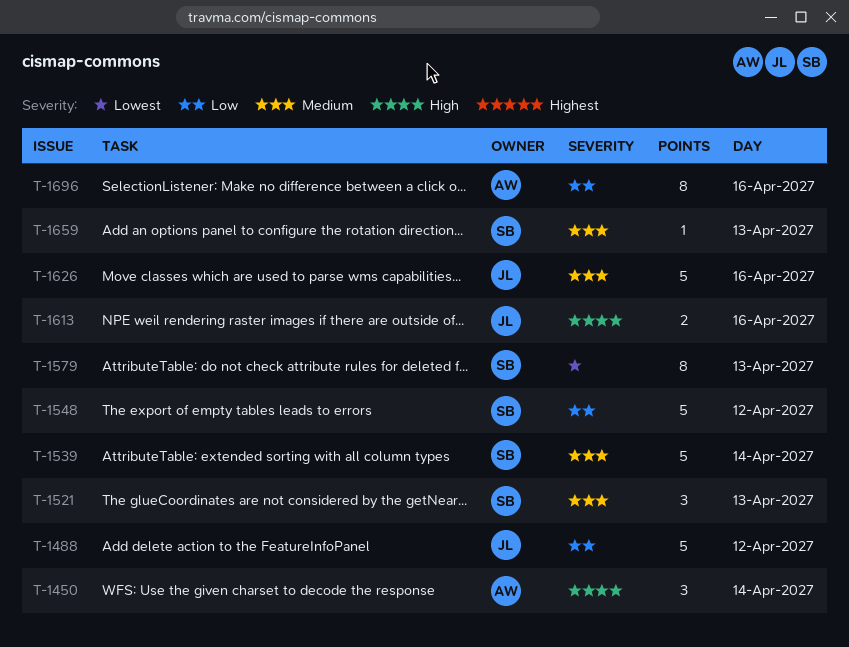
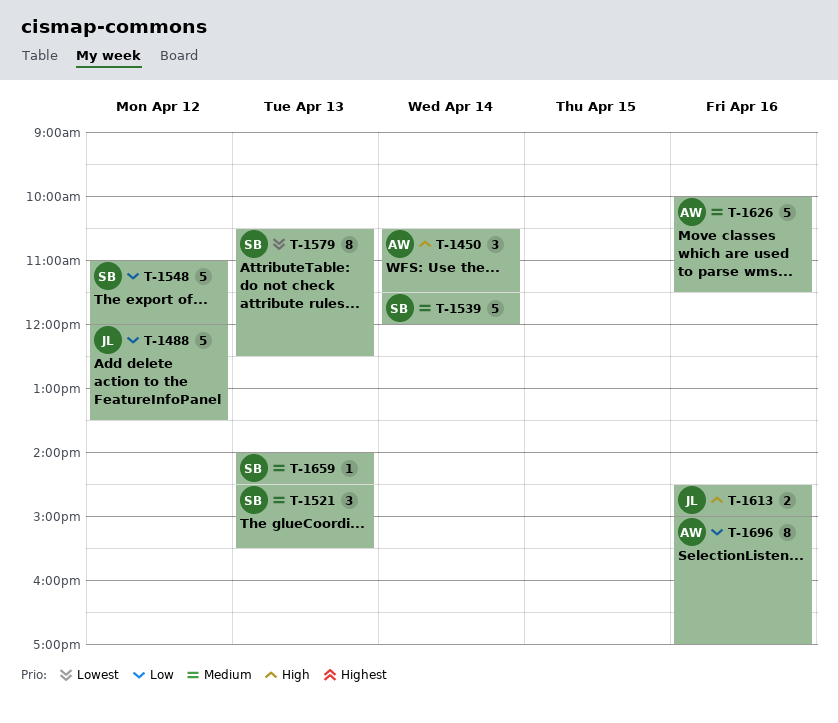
T-1626, owner: JL -> AW

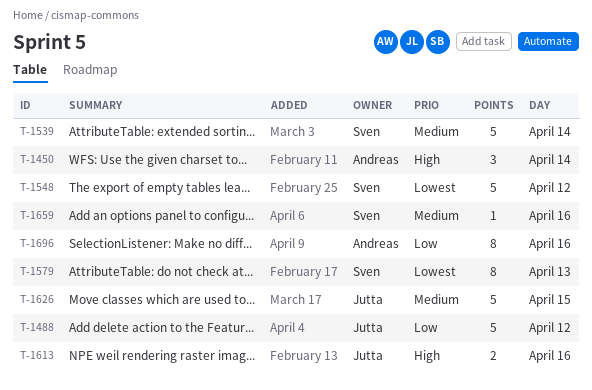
T-1521: present -> none
T-1548, priority: Low -> Lowest
T-1626, owner: Andreas -> Jutta
T-1626, day: Apr 16 -> Apr 15
T-1659, day: Apr 13 -> Apr 16

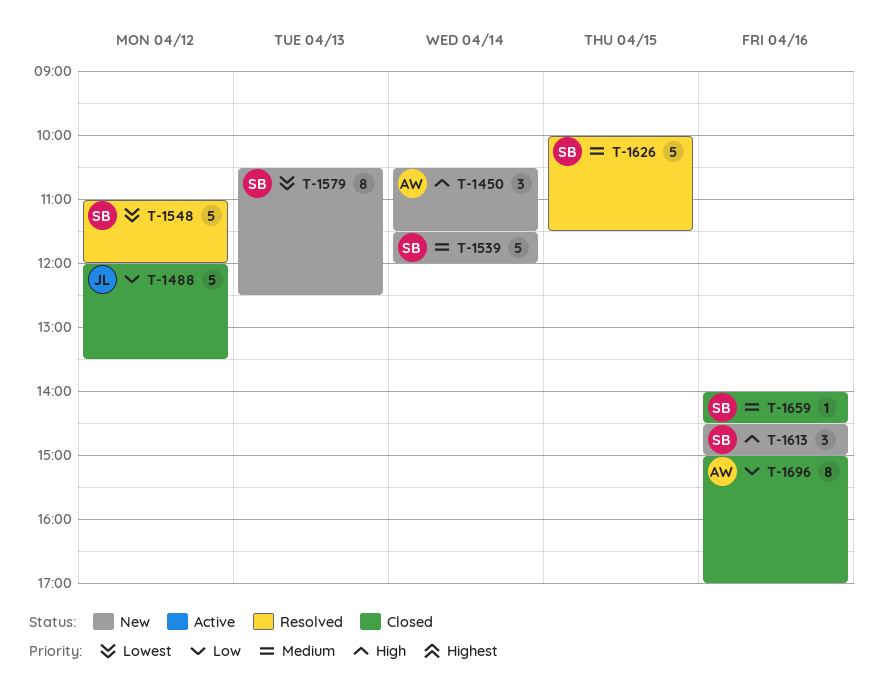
T-1613, owner: Jutta -> Sven
T-1613, estimate: 2 -> 3
T-1626, owner: Jutta -> Sven

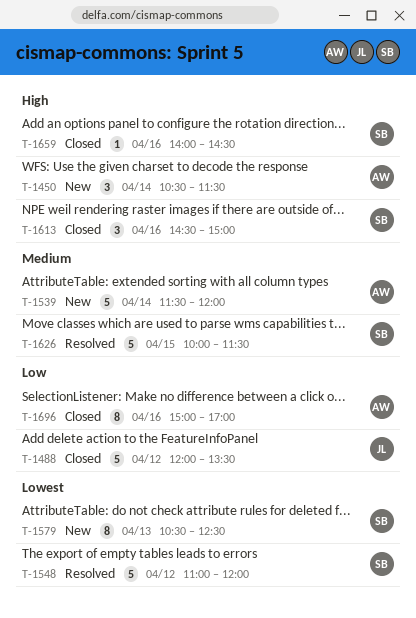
T-1539, owner: SB -> AW
T-1613, status: New -> Closed
T-1659, priority: Medium -> High

